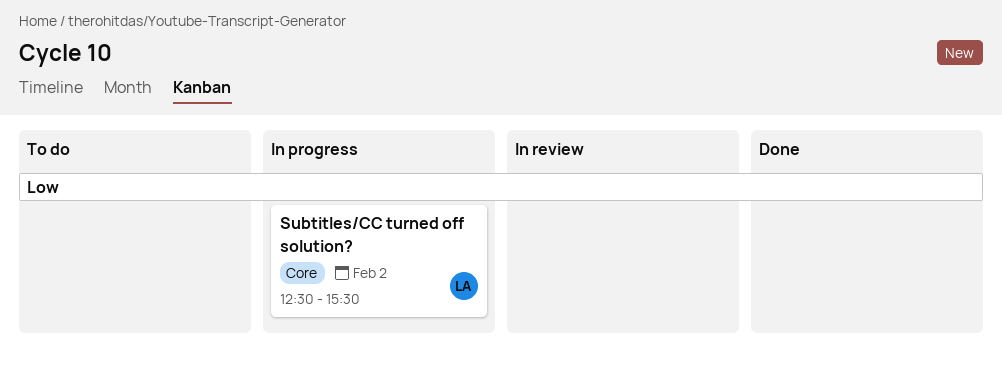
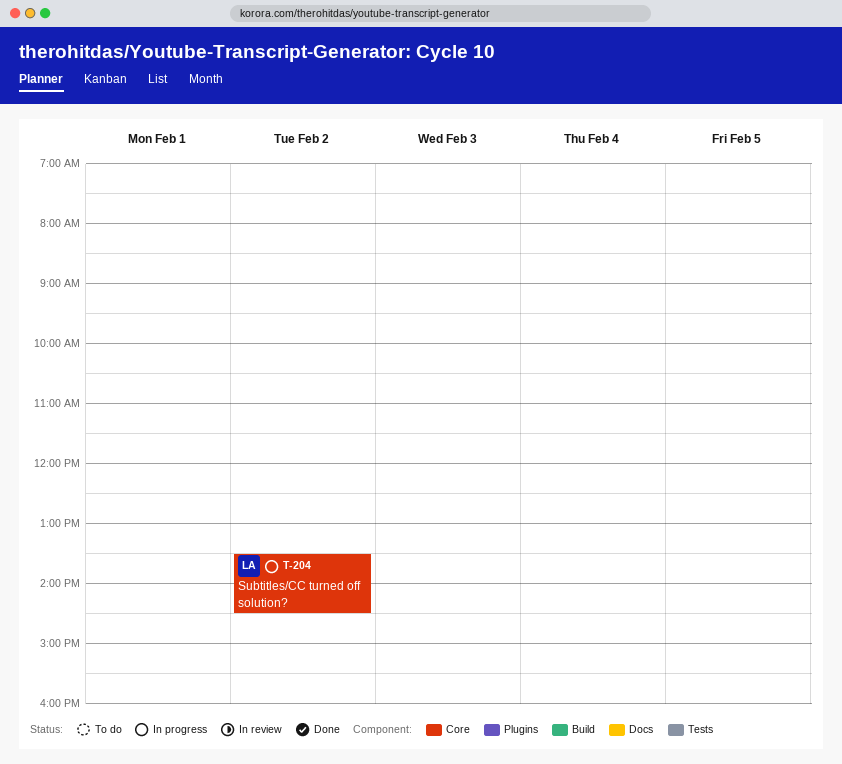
Subtitles/CC turned off solution?, begins: 12:30 -> 13:30
Subtitles/CC turned off solution?, ends: 15:30 -> 14:30

